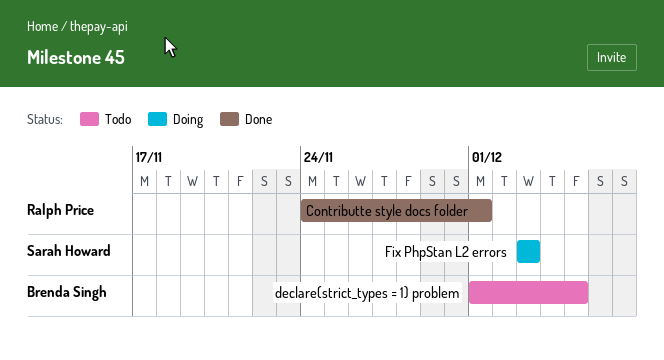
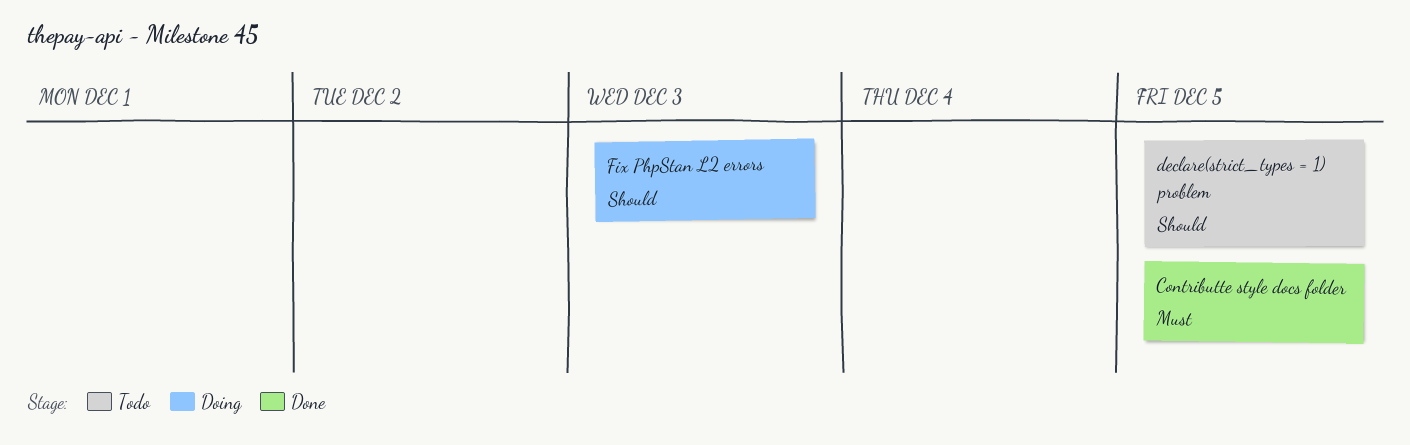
Contributte style docs folder, due: Dec 1 -> Dec 5

